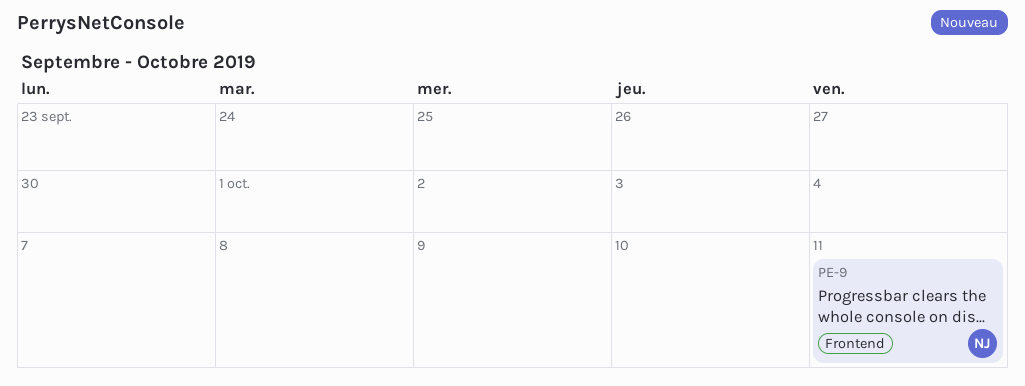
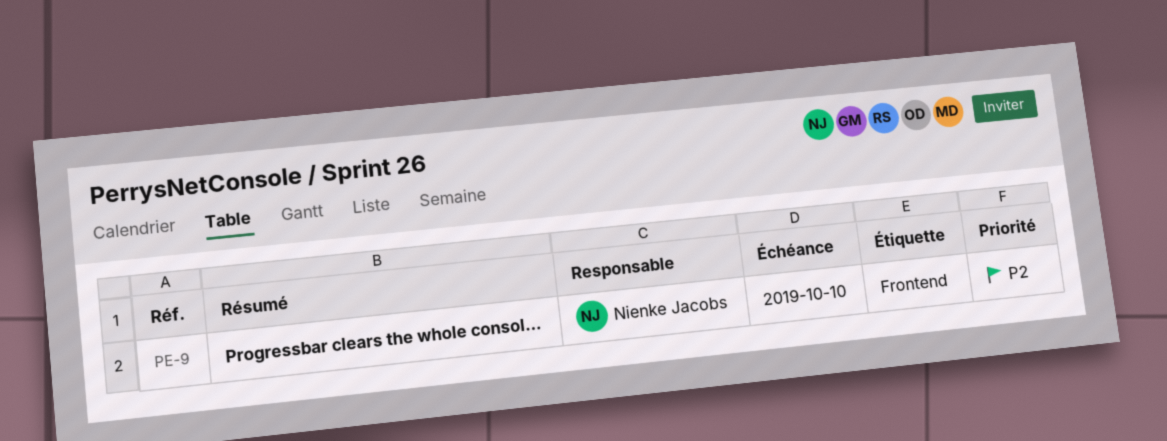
PE-9, due: Oct 11 -> Oct 10

